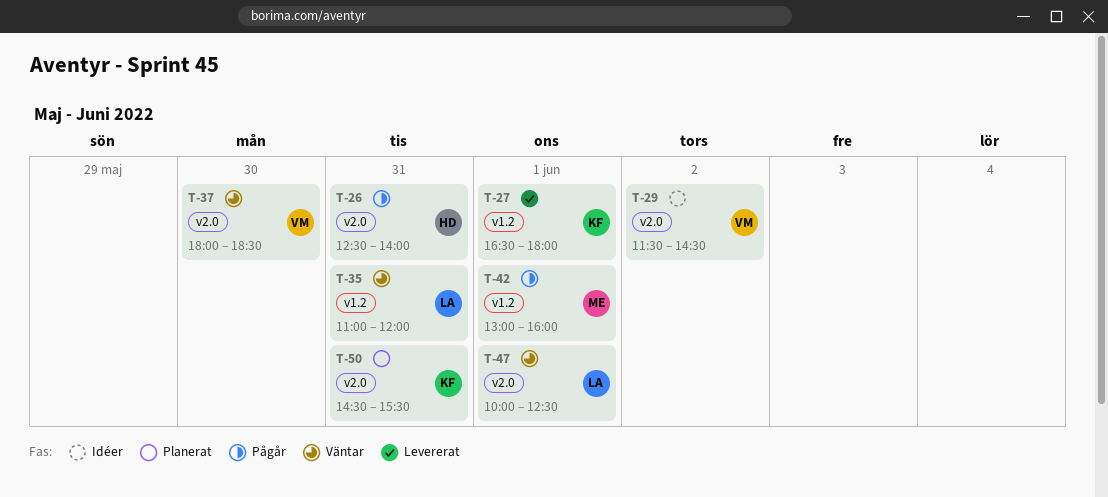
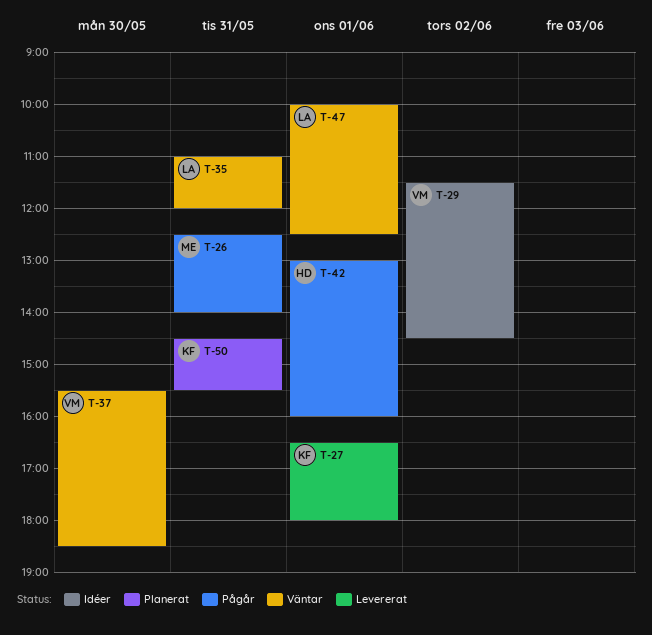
T-26, owner: HD -> ME
T-37, begins: 18:00 -> 15:30
T-42, owner: ME -> HD

